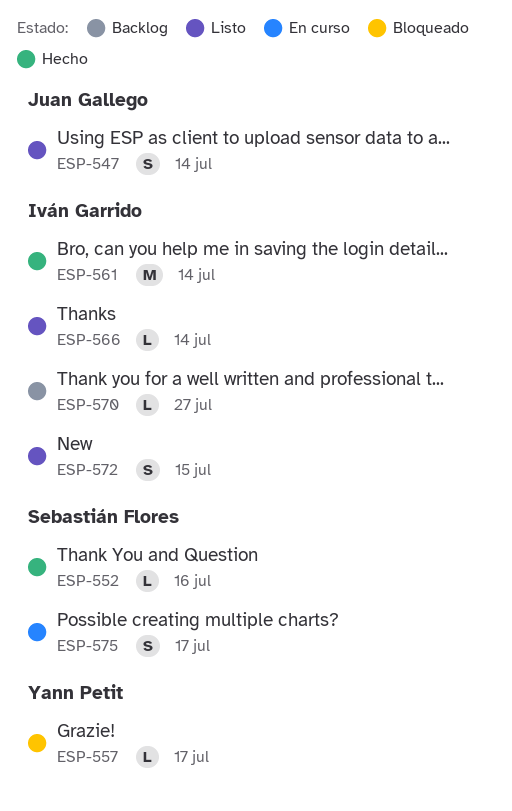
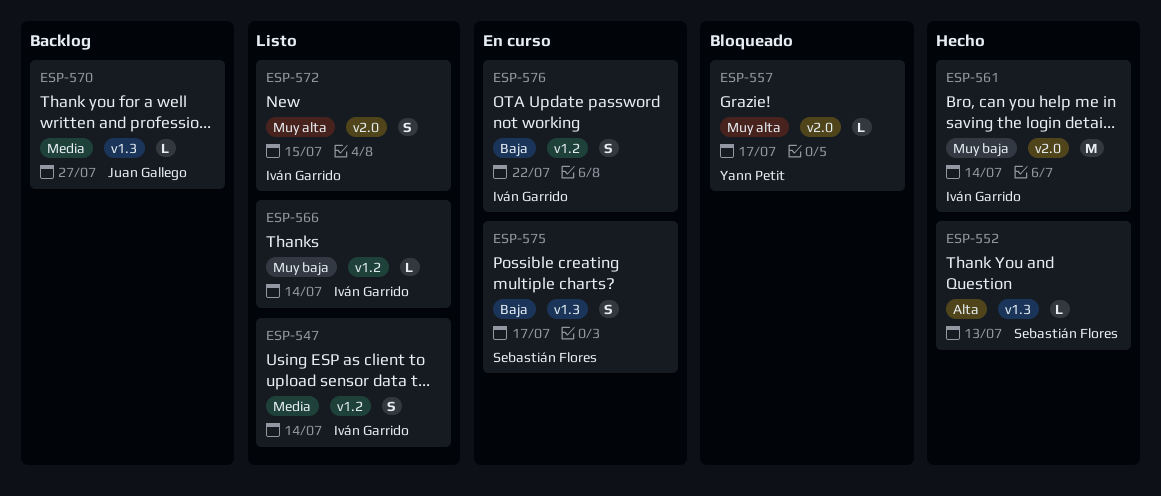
ESP-547, owner: Juan Gallego -> Iván Garrido
ESP-552, due: Jul 16 -> Jul 13
ESP-570, owner: Iván Garrido -> Juan Gallego
ESP-576: none -> present

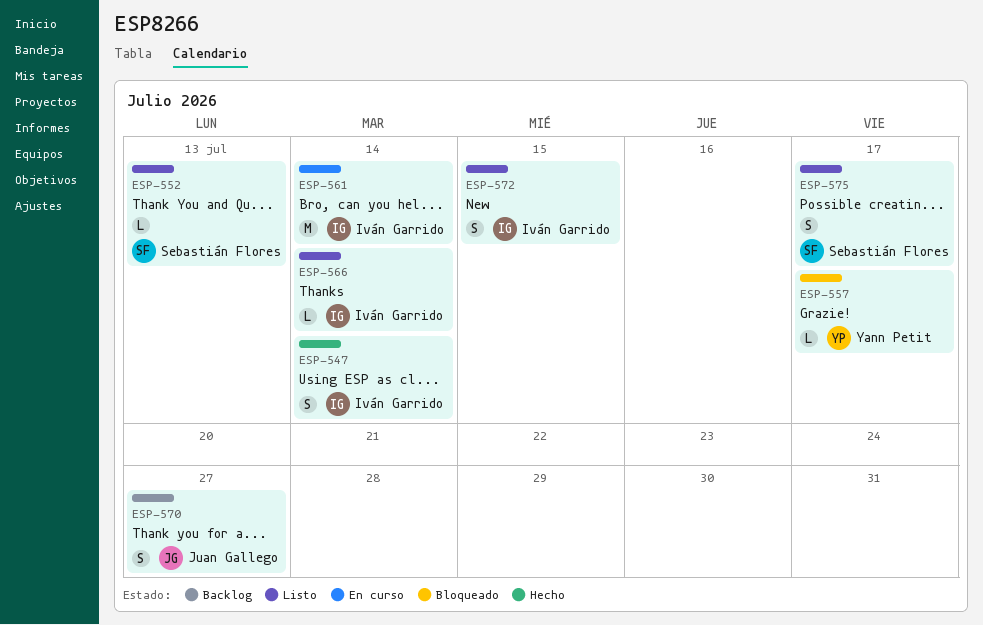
ESP-547, status: Listo -> Hecho
ESP-552, status: Hecho -> Listo
ESP-561, status: Hecho -> En curso
ESP-570, estimate: L -> S
ESP-575, status: En curso -> Listo
ESP-576: present -> none

